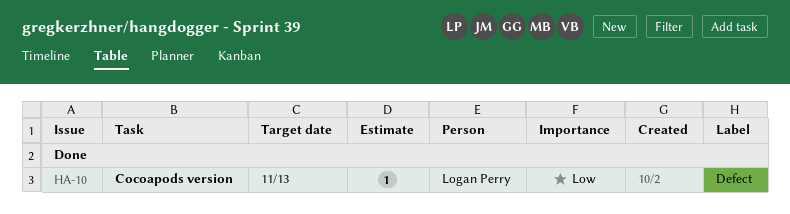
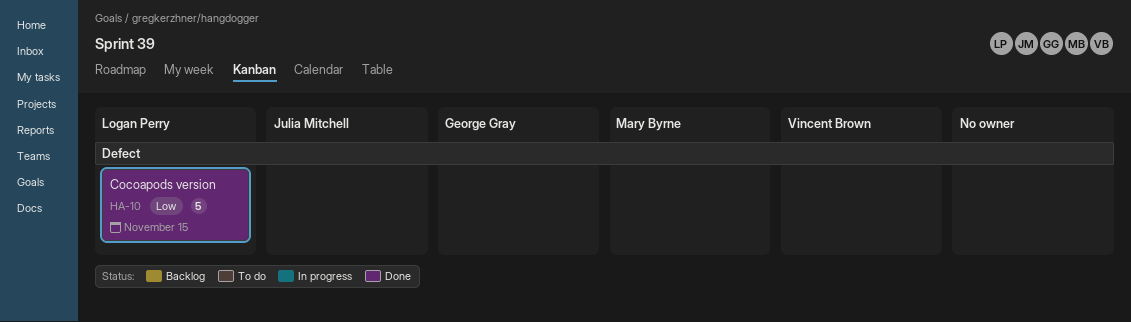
HA-10, estimate: 1 -> 5
HA-10, due: Nov 13 -> Nov 15

